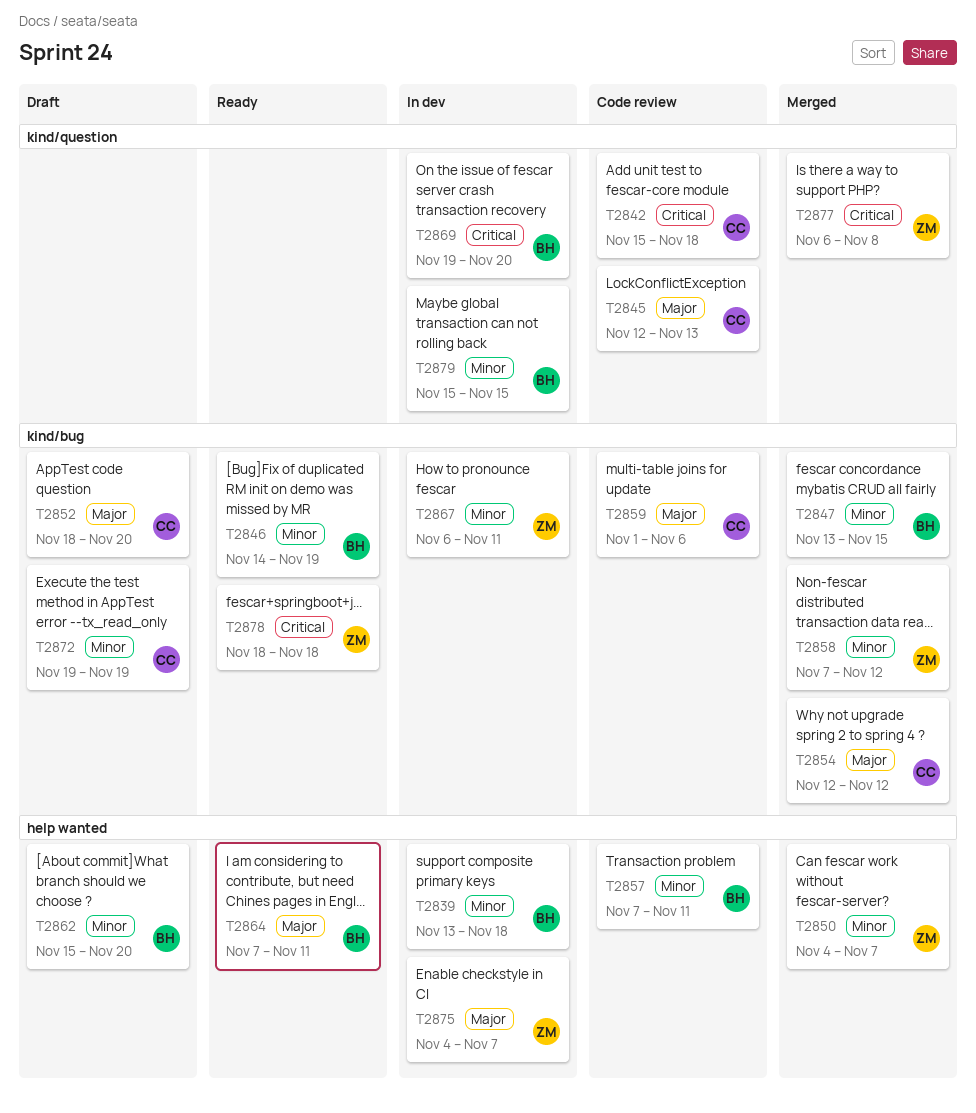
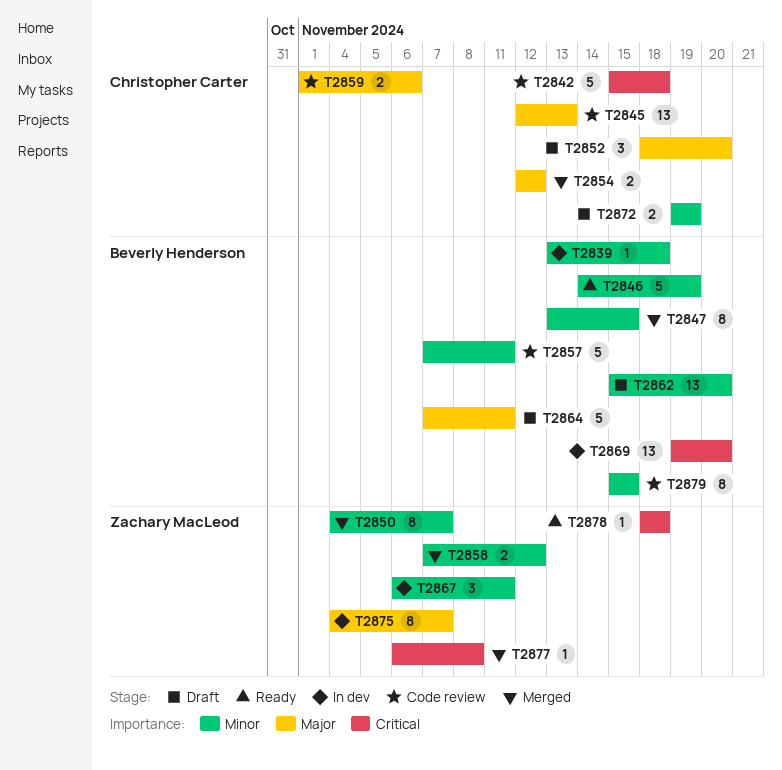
T2864, status: Ready -> Draft
T2879, status: In dev -> Code review

